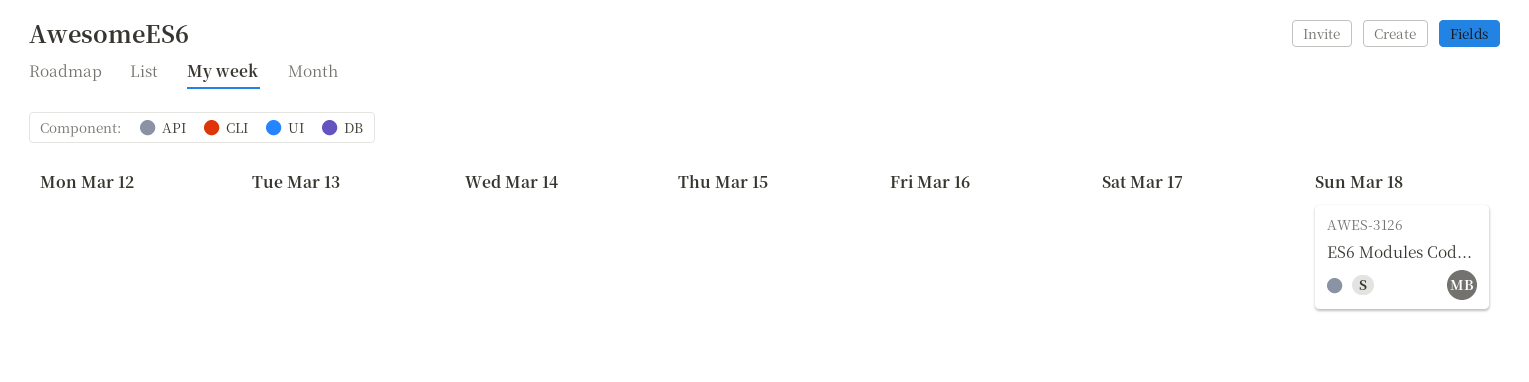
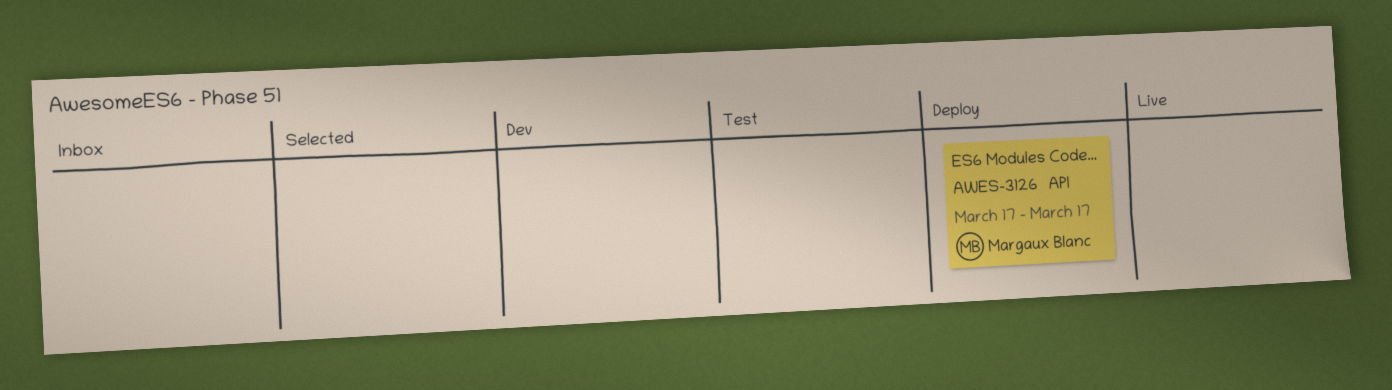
AWES-3126, due: Mar 18 -> Mar 17

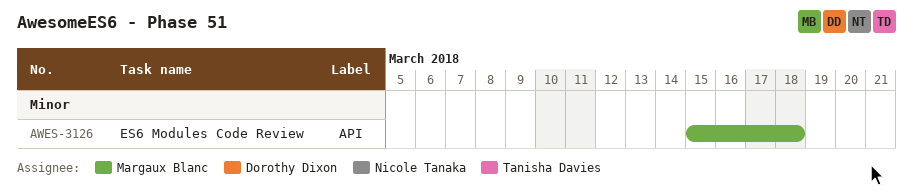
AWES-3126, start: Mar 17 -> Mar 15
AWES-3126, due: Mar 17 -> Mar 18

